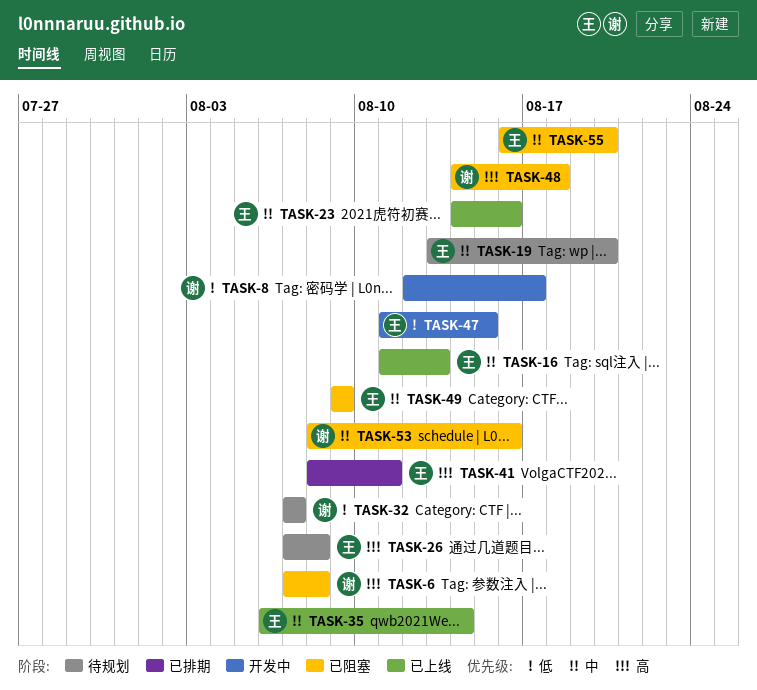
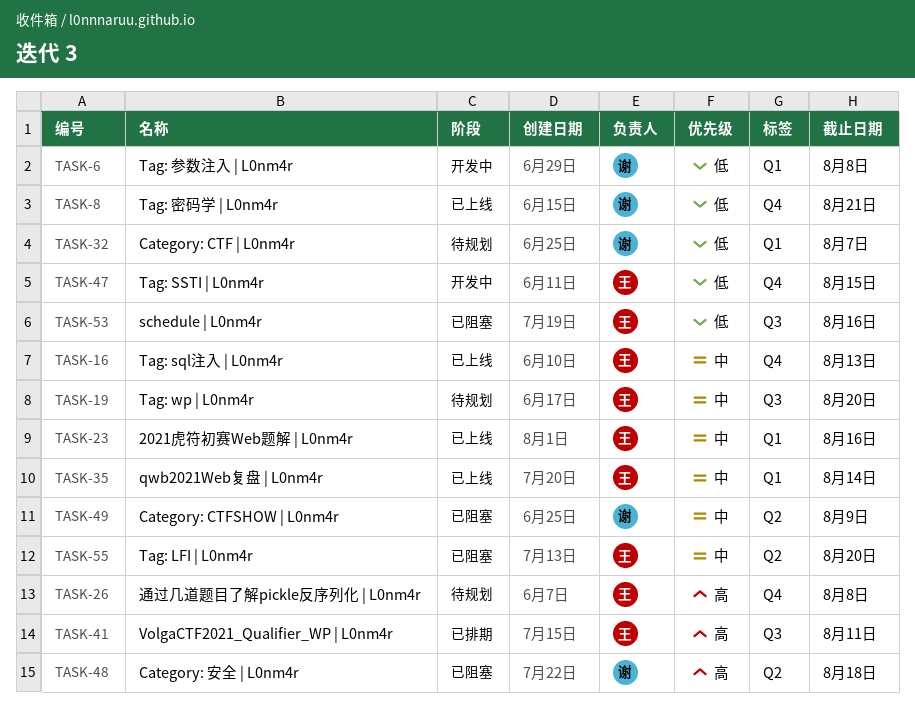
TASK-6, status: 已阻塞 -> 开发中
TASK-6, priority: 高 -> 低
TASK-8, status: 开发中 -> 已上线
TASK-8, due: Aug 17 -> Aug 21
TASK-49, owner: 王 -> 谢
TASK-53, owner: 谢 -> 王
TASK-53, priority: 中 -> 低

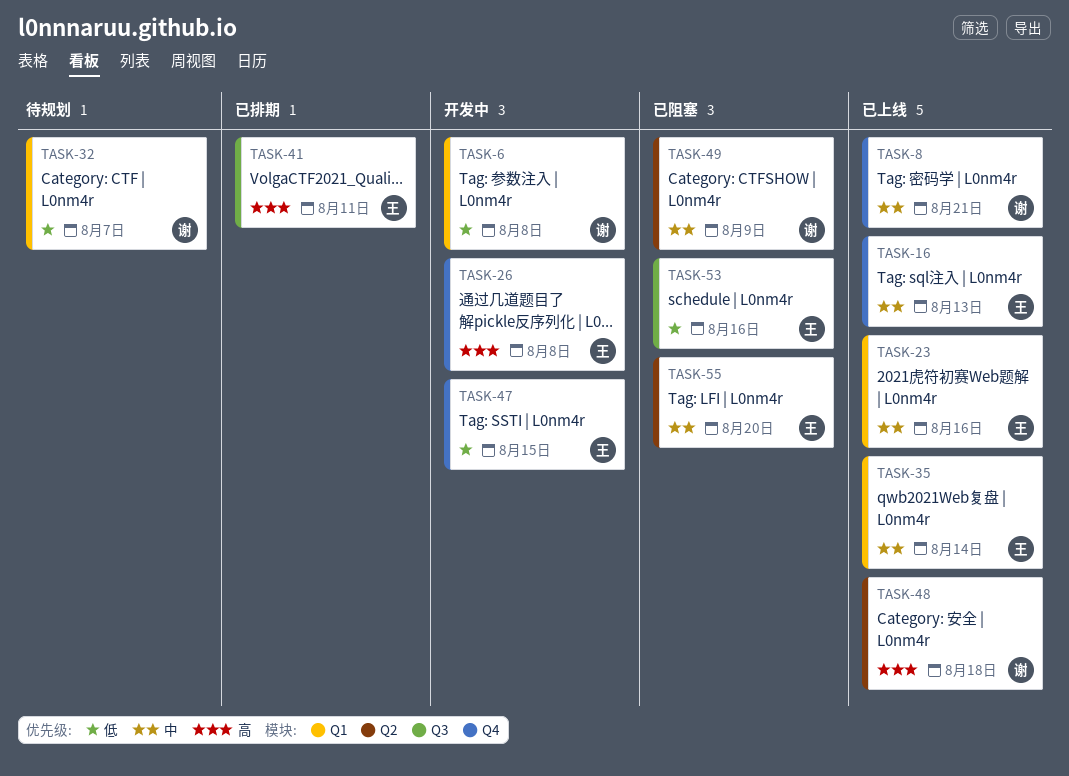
TASK-8, priority: 低 -> 中
TASK-19: present -> none
TASK-26, status: 待规划 -> 开发中
TASK-48, status: 已阻塞 -> 已上线

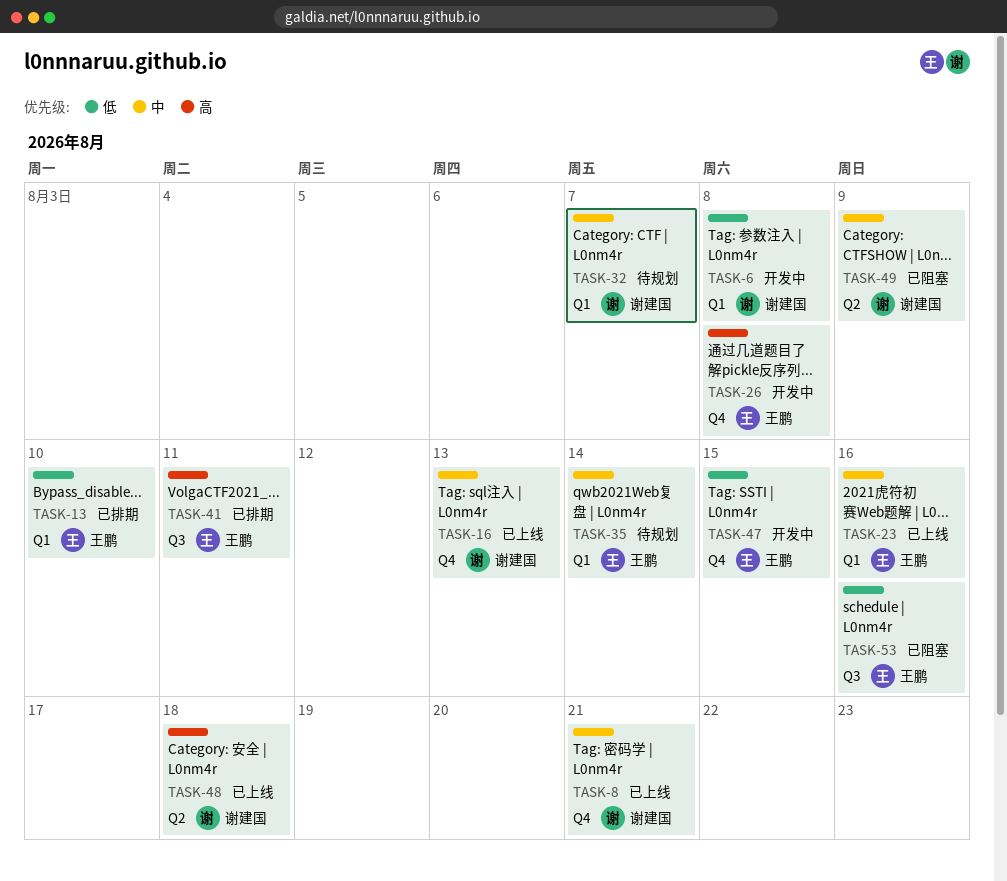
TASK-13: none -> present
TASK-16, owner: 王鹏 -> 谢建国
TASK-32, priority: 低 -> 中
TASK-35, status: 已上线 -> 待规划
TASK-55: present -> none

